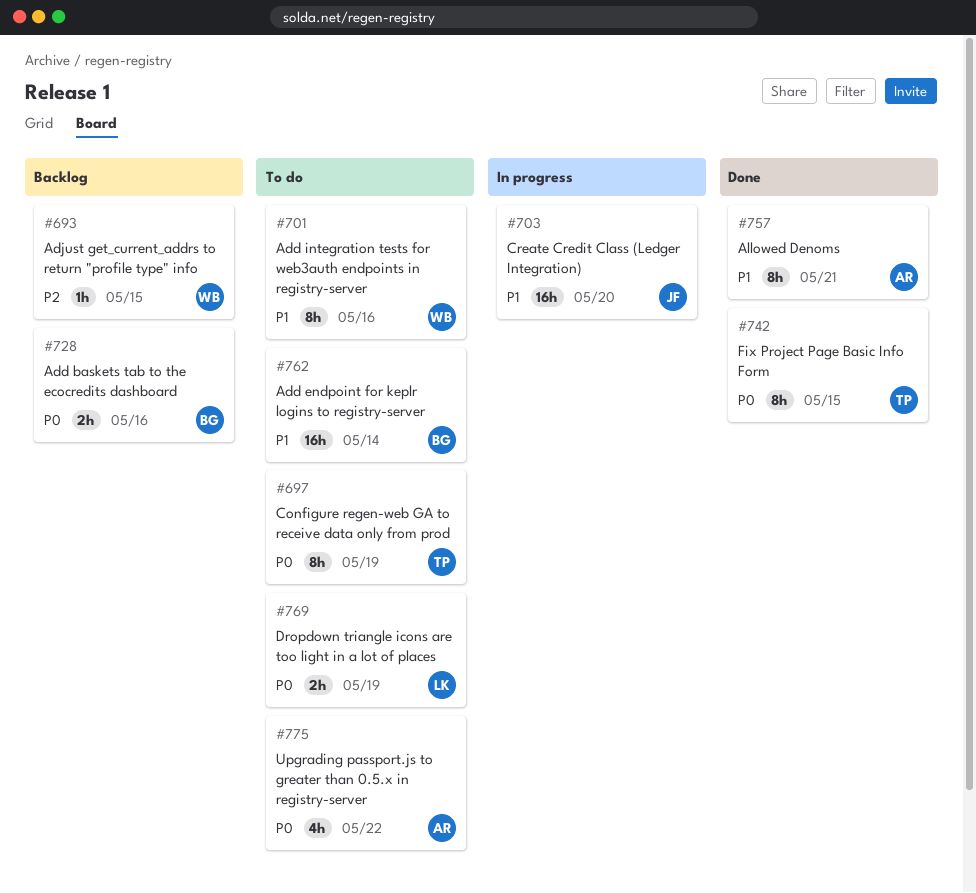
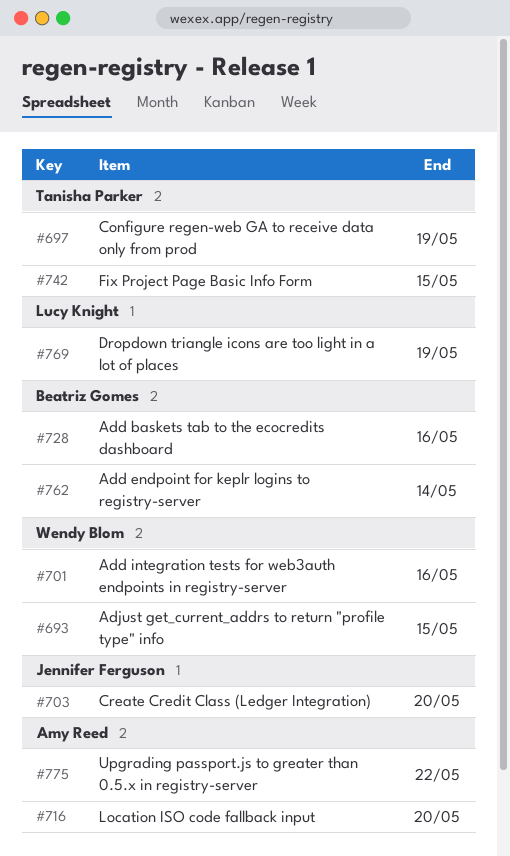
#716: none -> present
#757: present -> none

